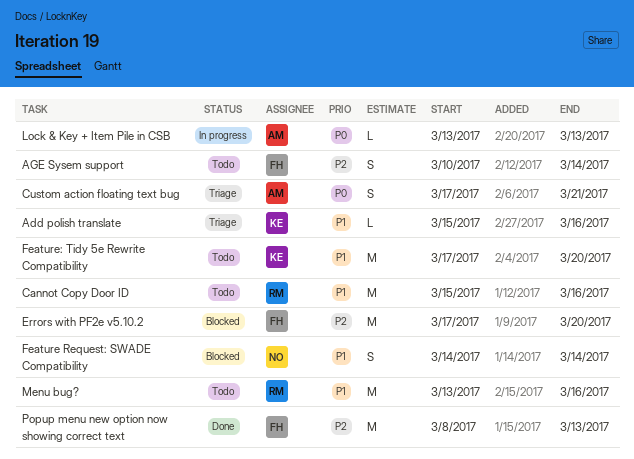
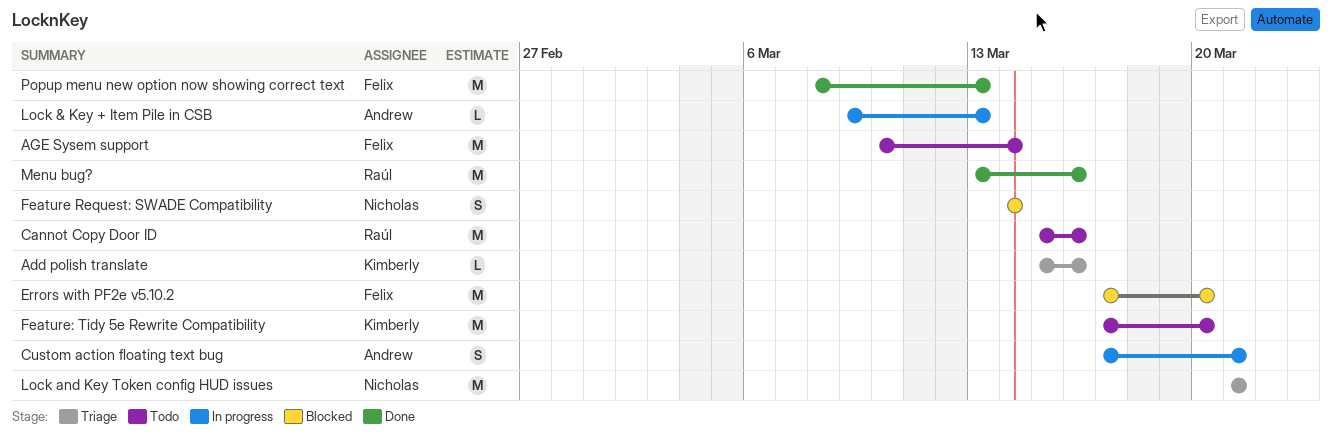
AGE Sysem support, estimate: S -> M
Custom action floating text bug, status: Triage -> In progress
Lock & Key + Item Pile in CSB, start: Mar 13 -> Mar 9
Lock and Key Token config HUD issues: none -> present
Menu bug?, status: Todo -> Done

